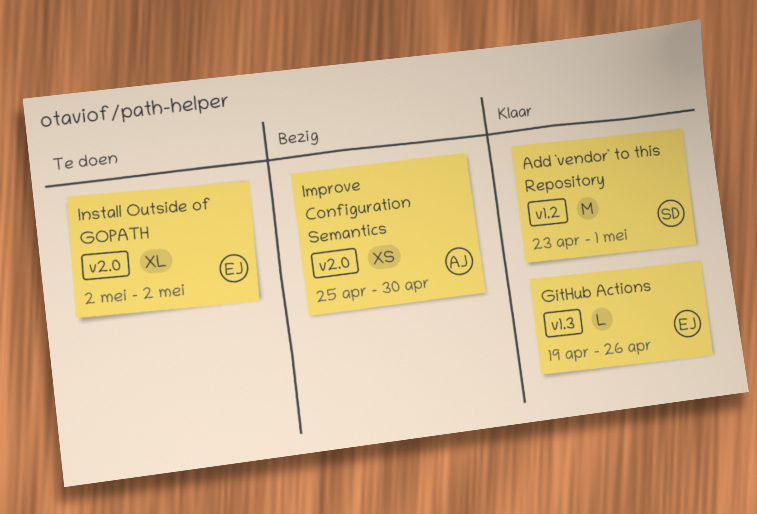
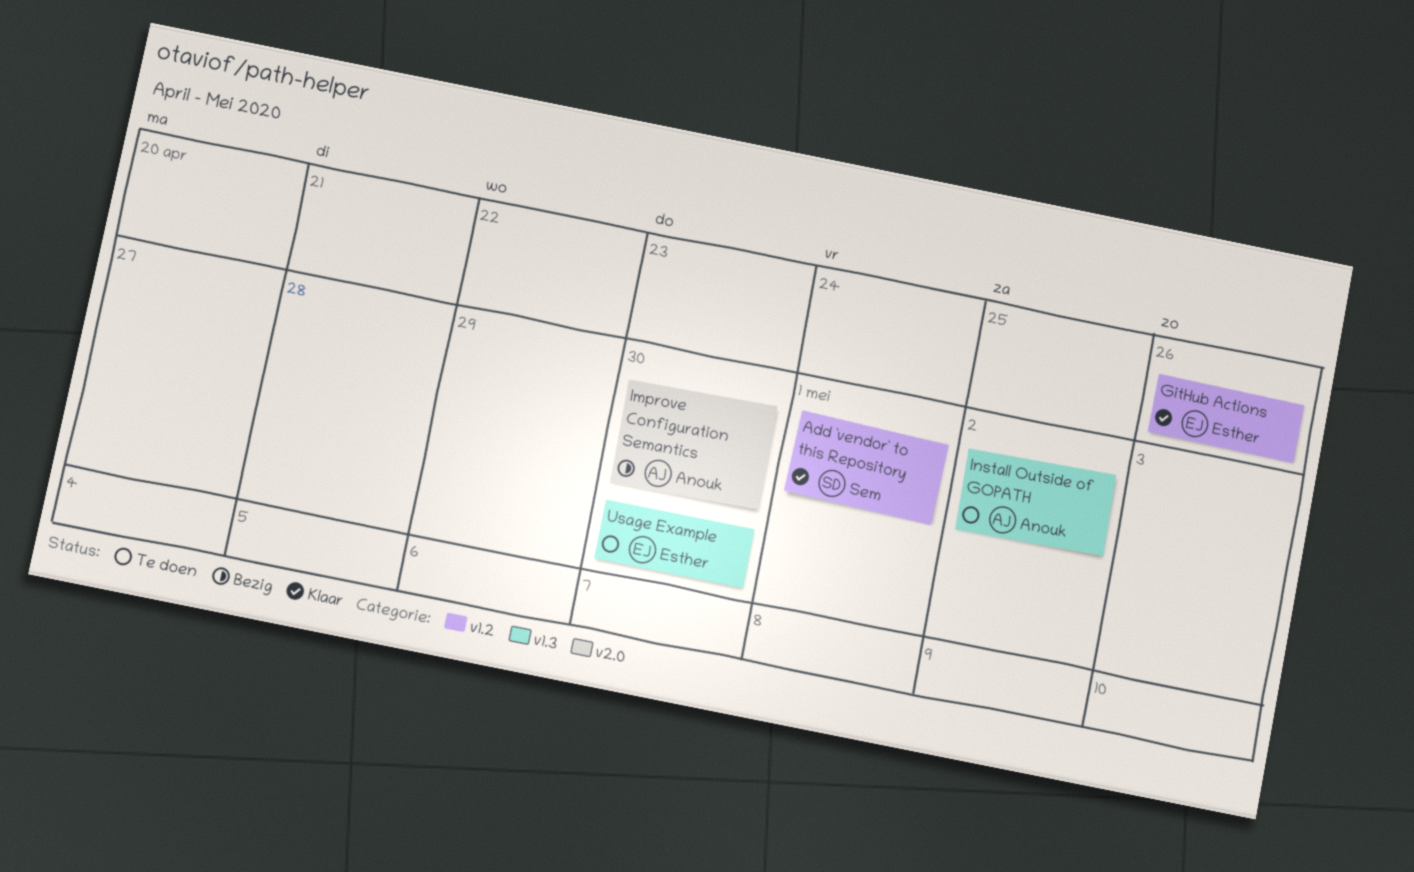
GitHub Actions, label: v1.3 -> v1.2
Install Outside of GOPATH, owner: Esther -> Anouk
Install Outside of GOPATH, label: v2.0 -> v1.3
Usage Example: none -> present

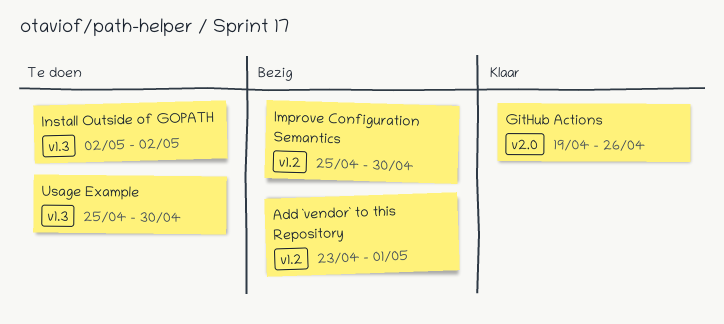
Add `vendor` to this Repository, status: Klaar -> Bezig
GitHub Actions, label: v1.2 -> v2.0
Improve Configuration Semantics, label: v2.0 -> v1.2

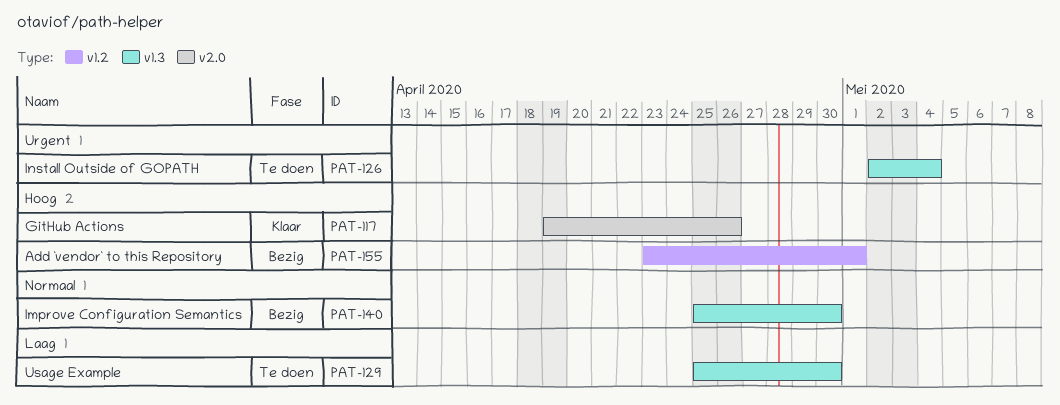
Improve Configuration Semantics, label: v1.2 -> v1.3
Install Outside of GOPATH, due: May 2 -> May 4

